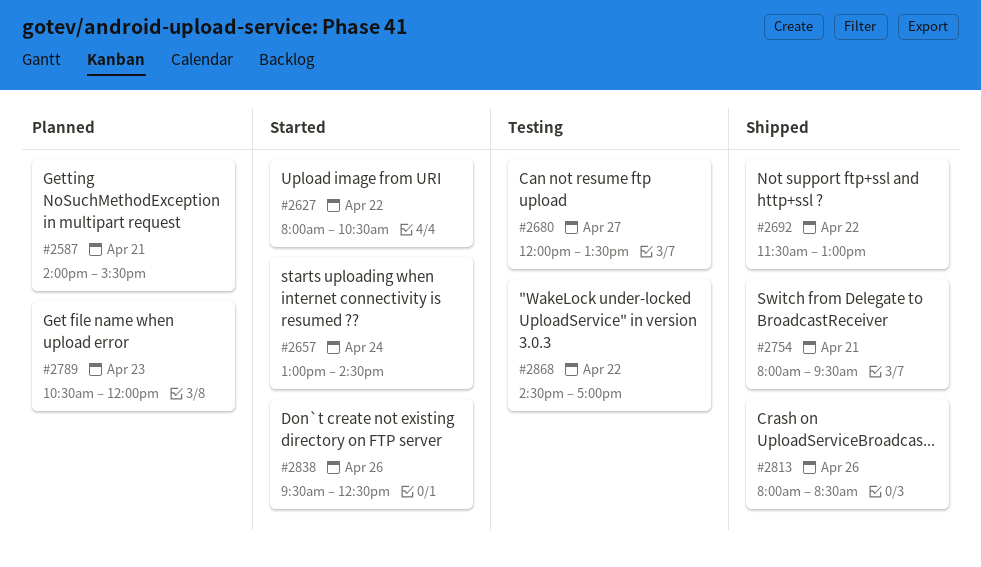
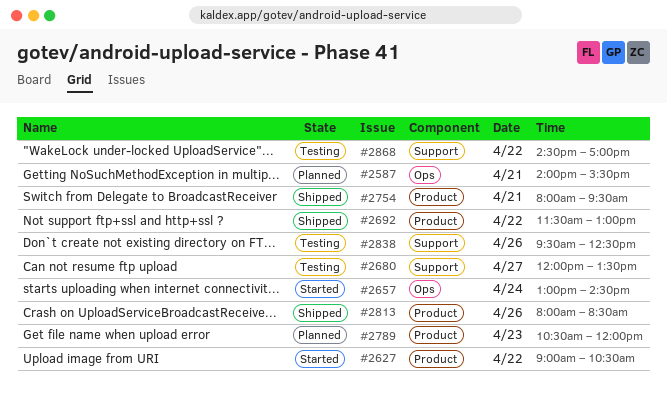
#2627, begins: 08:00 -> 09:00
#2838, status: Started -> Testing

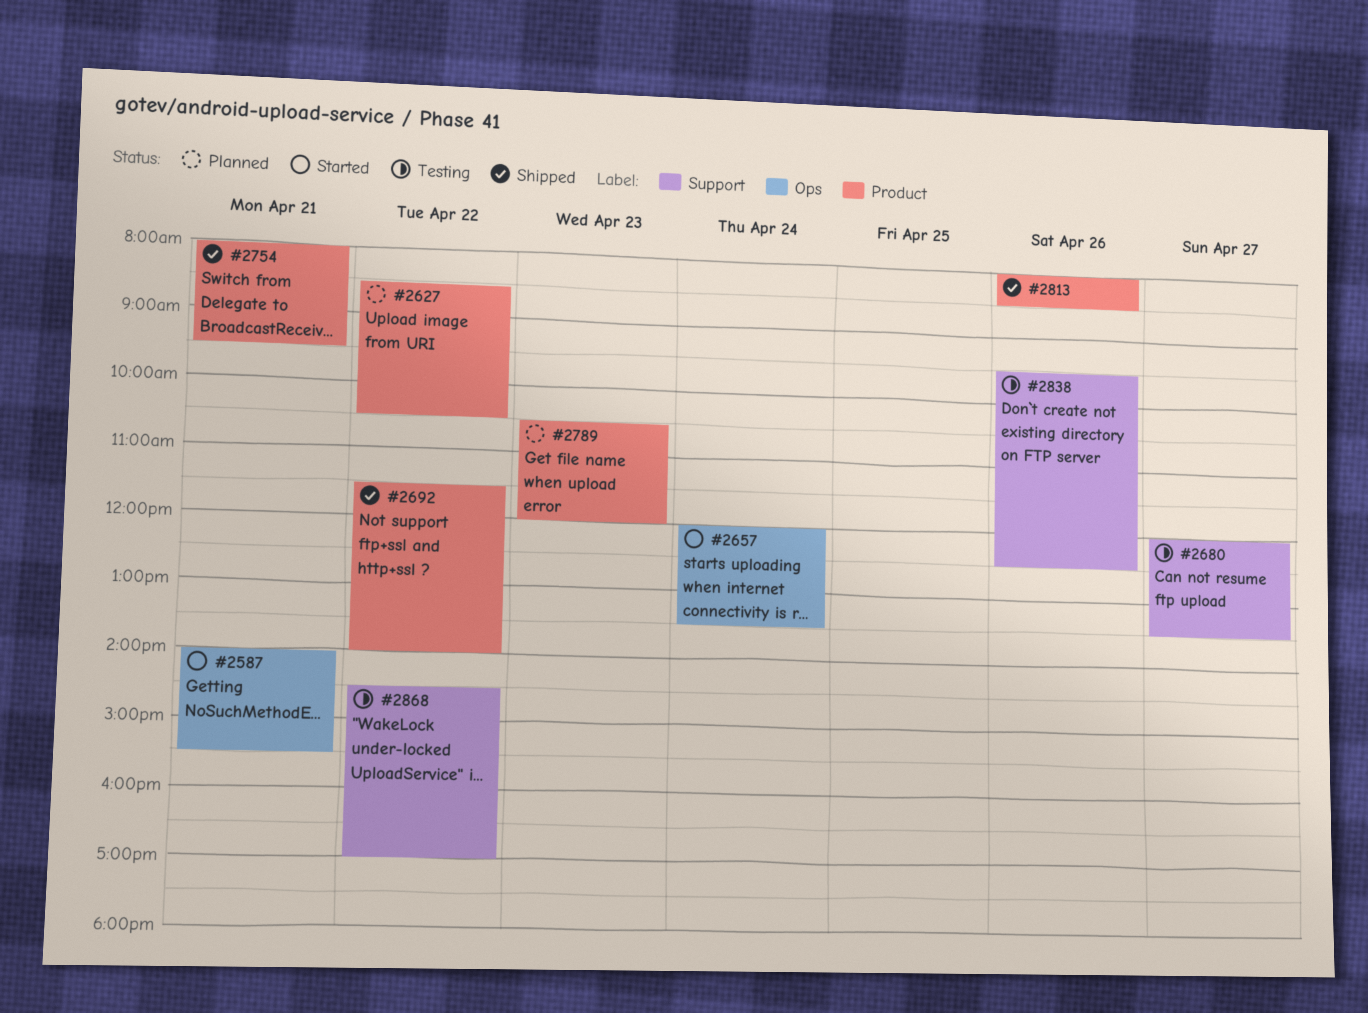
#2587, status: Planned -> Started
#2627, status: Started -> Planned
#2627, begins: 09:00 -> 08:30
#2657, begins: 13:00 -> 12:00
#2657, ends: 14:30 -> 13:30
#2692, ends: 13:00 -> 14:00

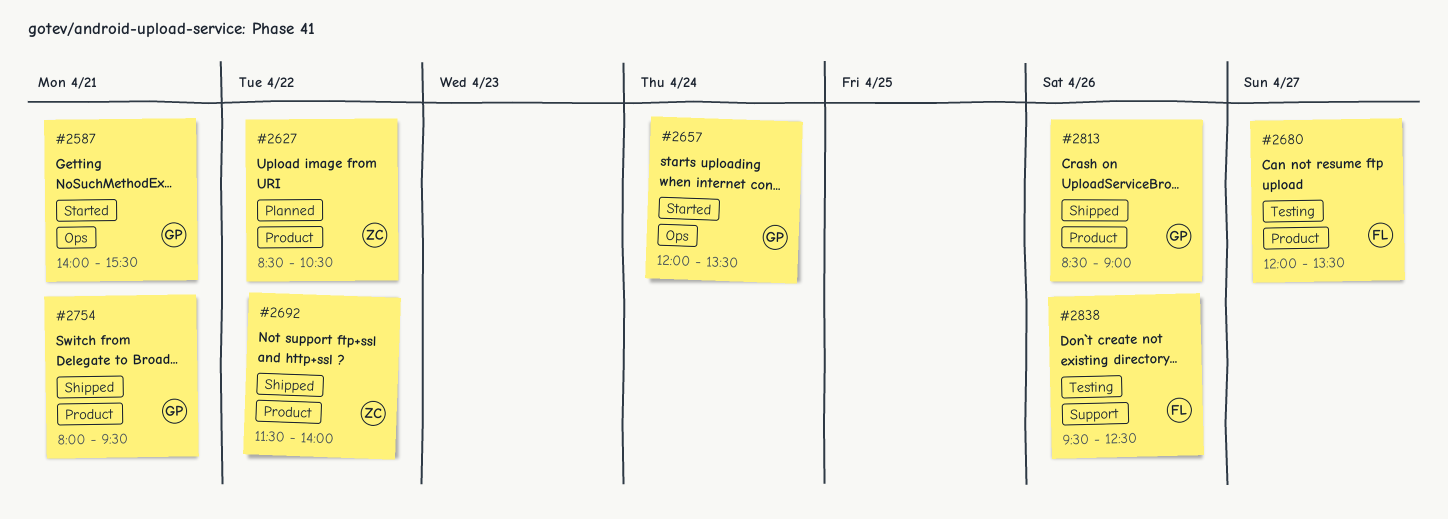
#2680, label: Support -> Product
#2789: present -> none
#2813, begins: 08:00 -> 08:30
#2813, ends: 08:30 -> 09:00
#2868: present -> none

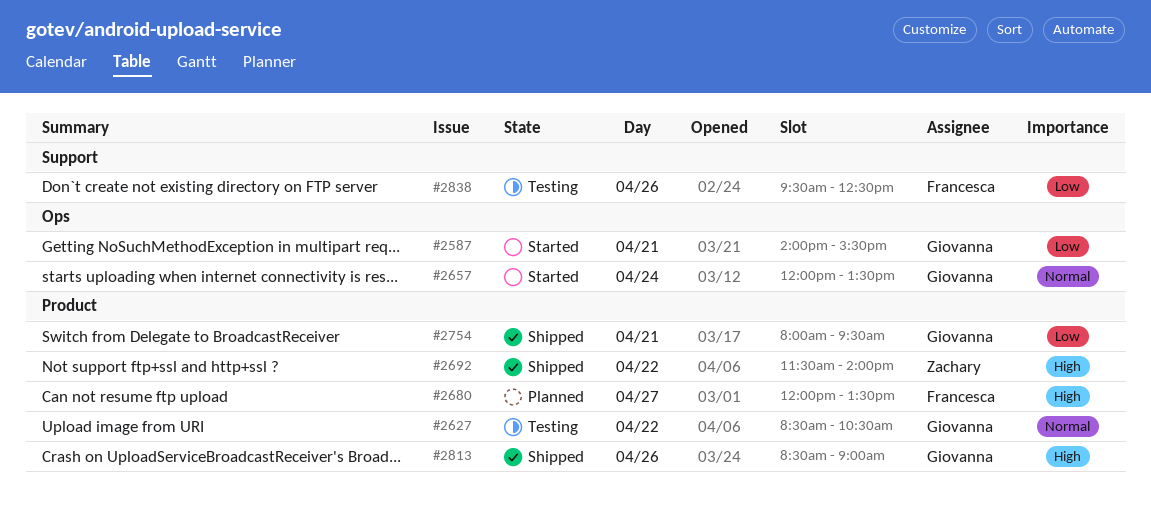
#2627, status: Planned -> Testing
#2627, owner: Zachary -> Giovanna
#2680, status: Testing -> Planned

